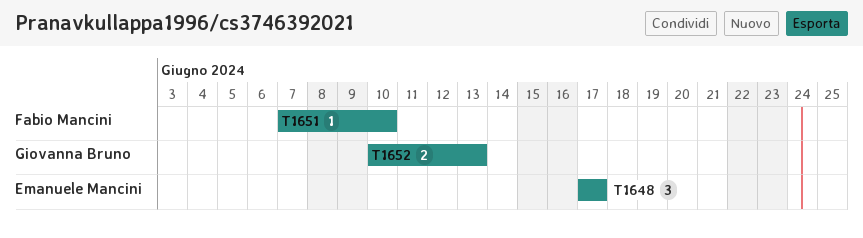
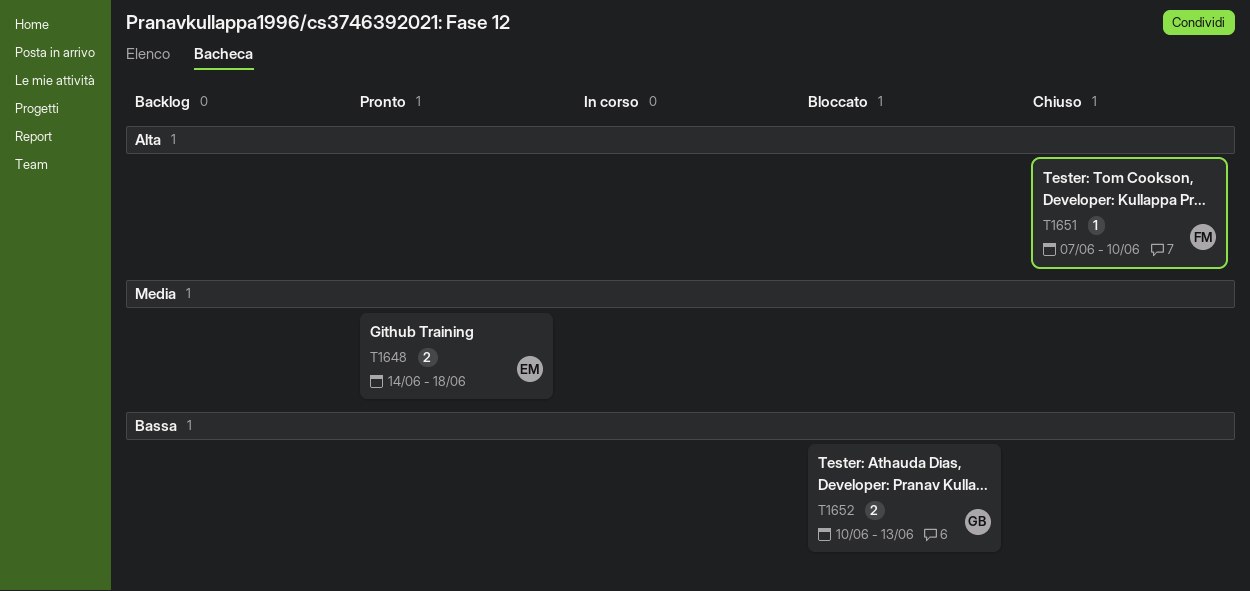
T1648, estimate: 3 -> 2
T1648, start: Jun 17 -> Jun 14
T1648, due: Jun 17 -> Jun 18

